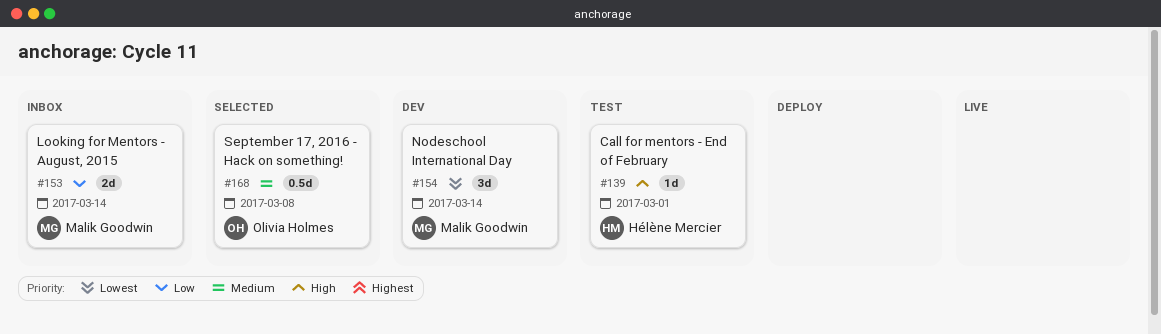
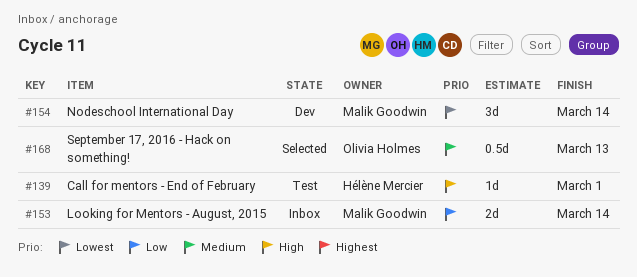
#168, due: Mar 8 -> Mar 13

